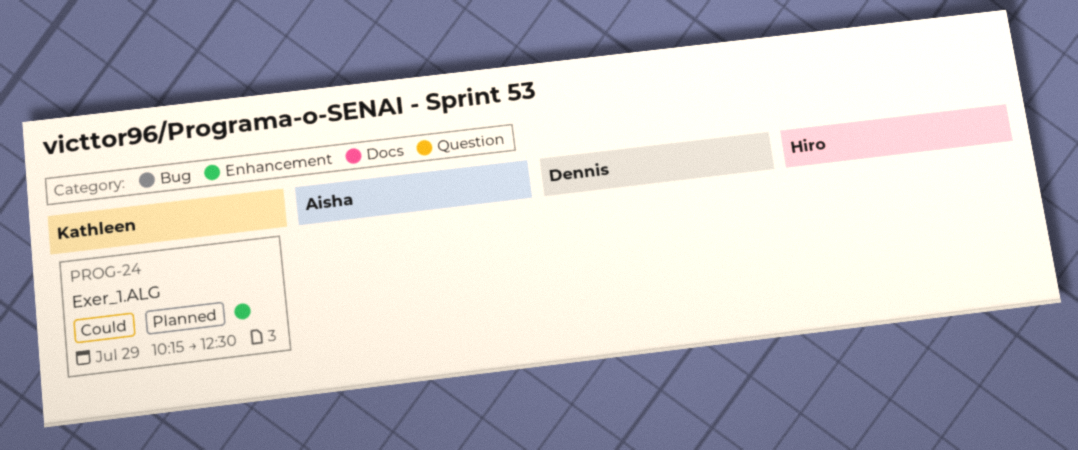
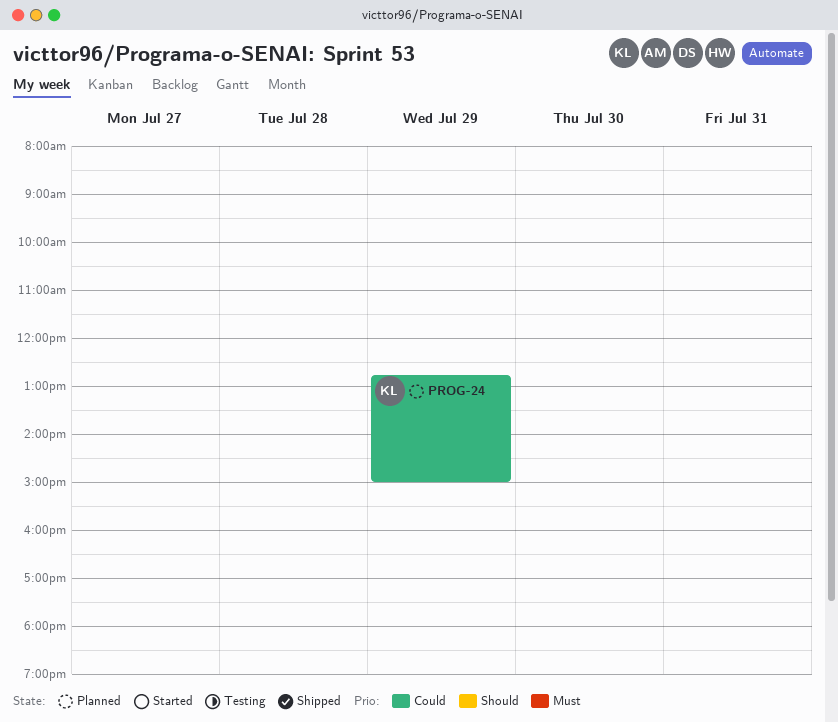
PROG-24, begins: 10:15 -> 12:45
PROG-24, ends: 12:30 -> 15:00

